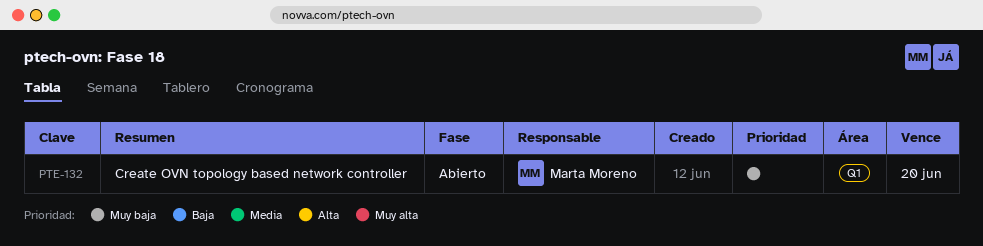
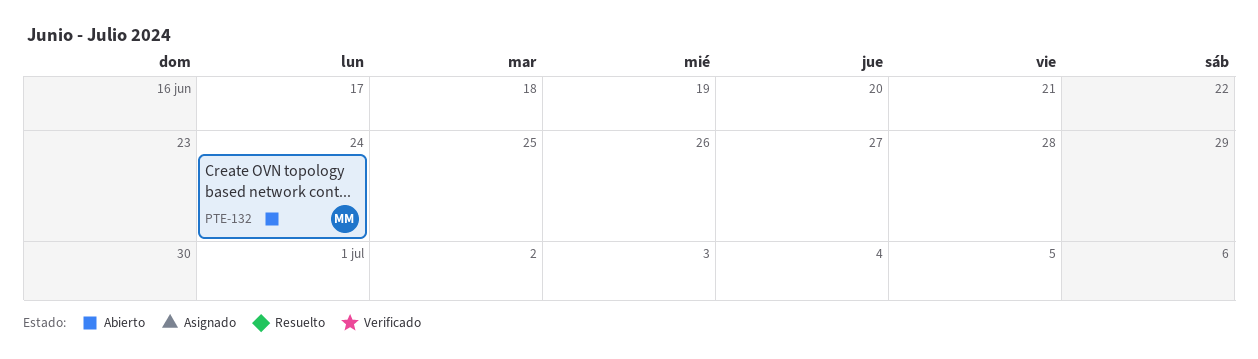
PTE-132, due: Jun 20 -> Jun 24

